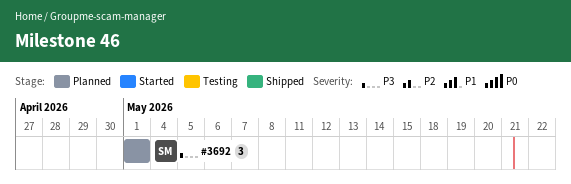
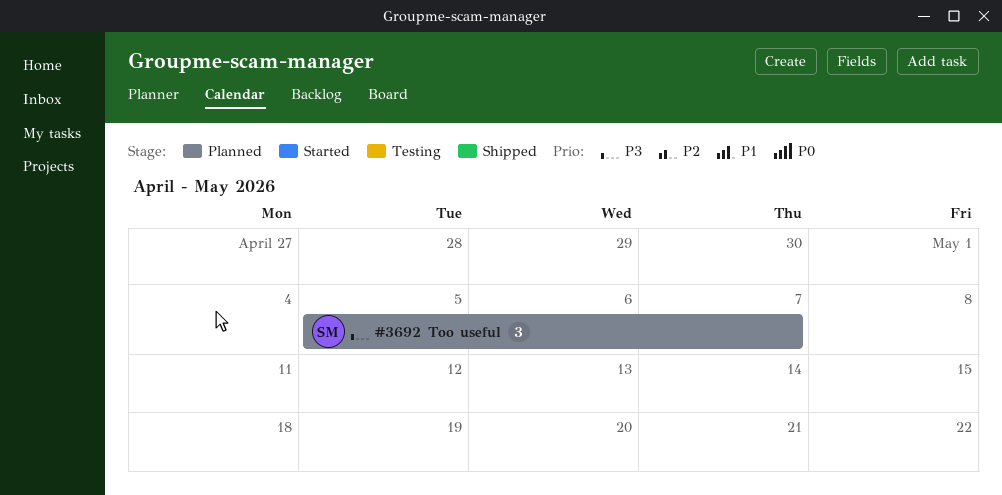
#3692, start: May 1 -> May 5
#3692, due: May 1 -> May 7

